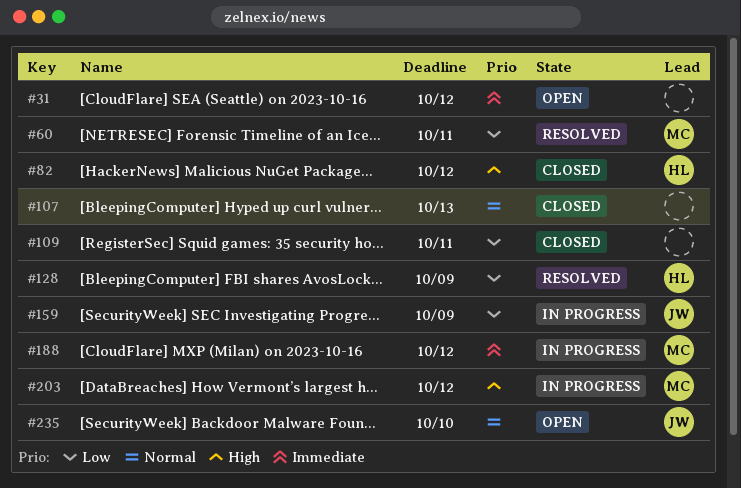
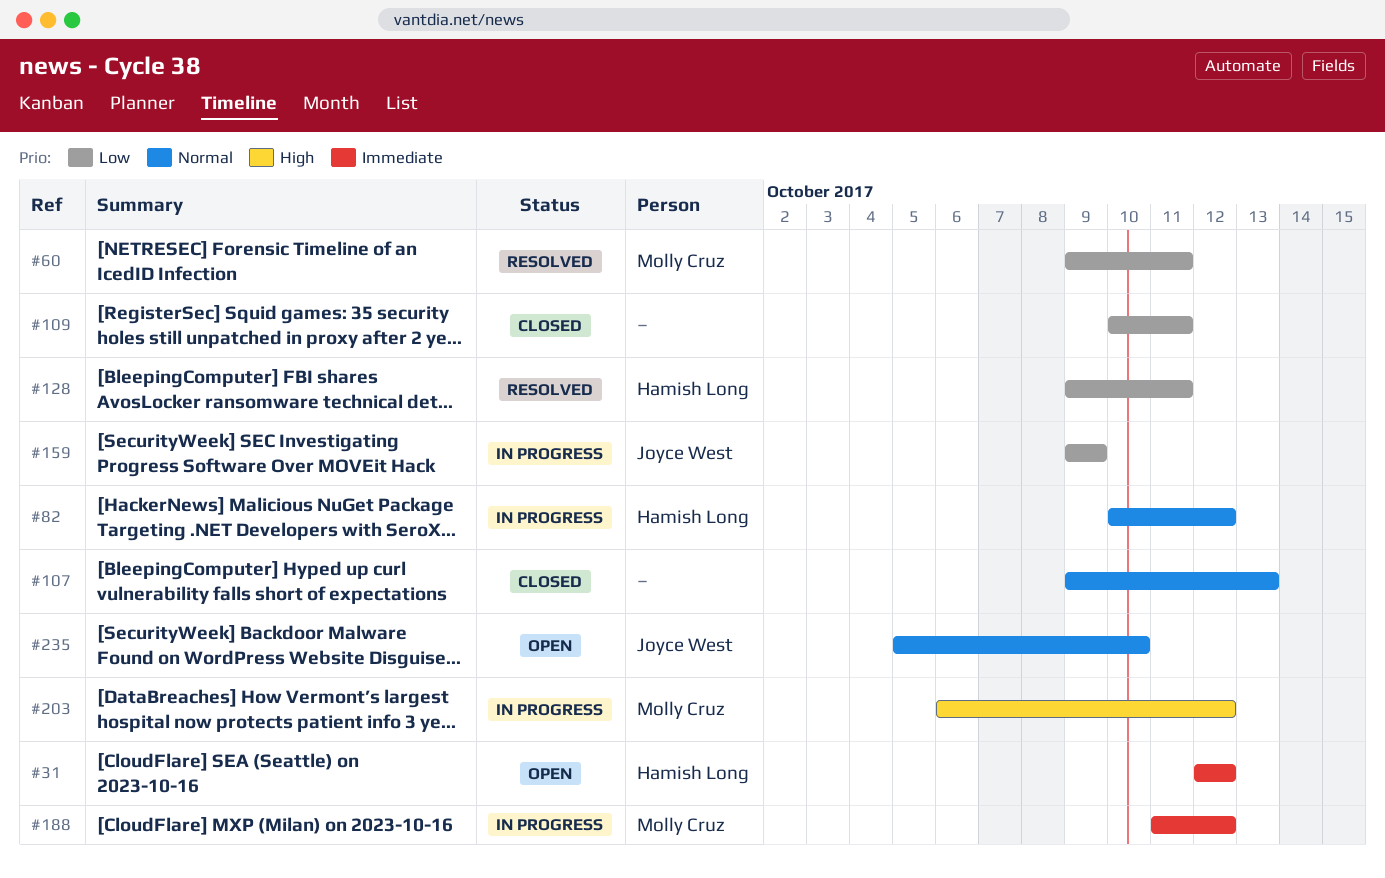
#31, owner: none -> Hamish Long
#82, status: Closed -> In progress
#82, priority: High -> Normal
#128, due: Oct 9 -> Oct 11

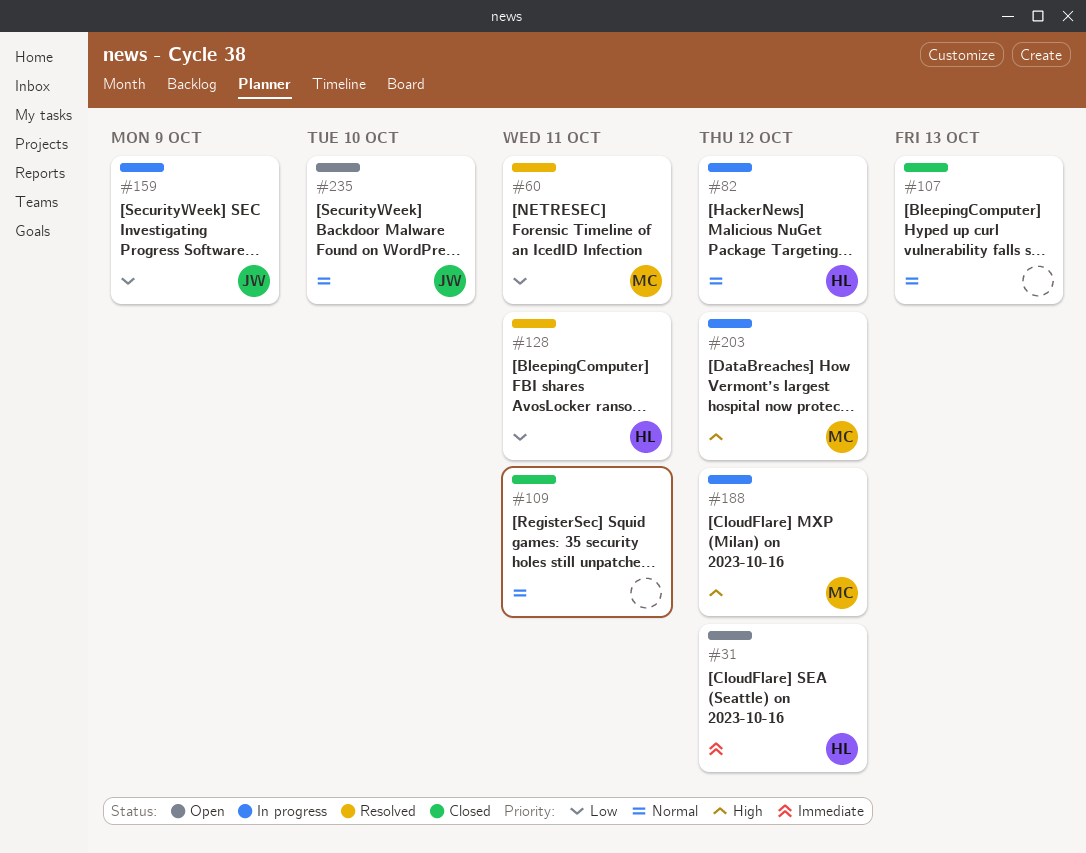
#109, priority: Low -> Normal
#188, priority: Immediate -> High

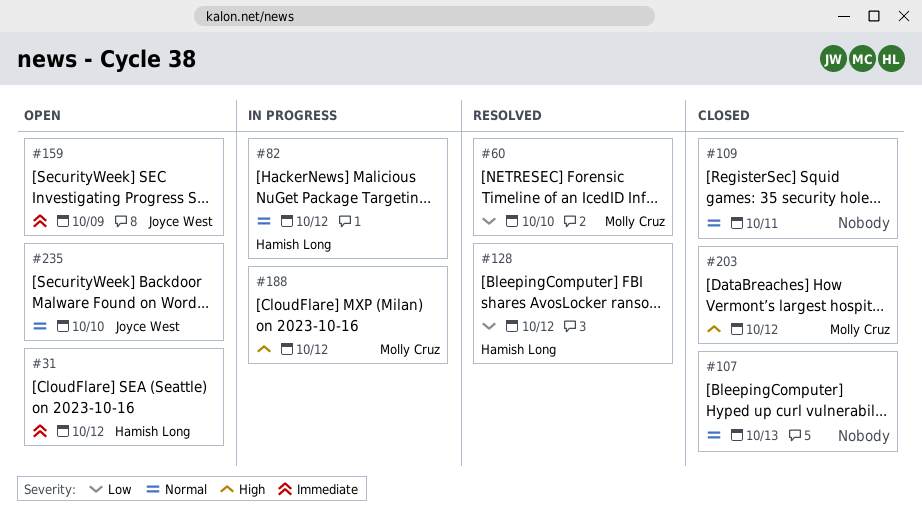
#60, due: Oct 11 -> Oct 10
#128, due: Oct 11 -> Oct 12
#159, status: In progress -> Open
#159, priority: Low -> Immediate
#203, status: In progress -> Closed

